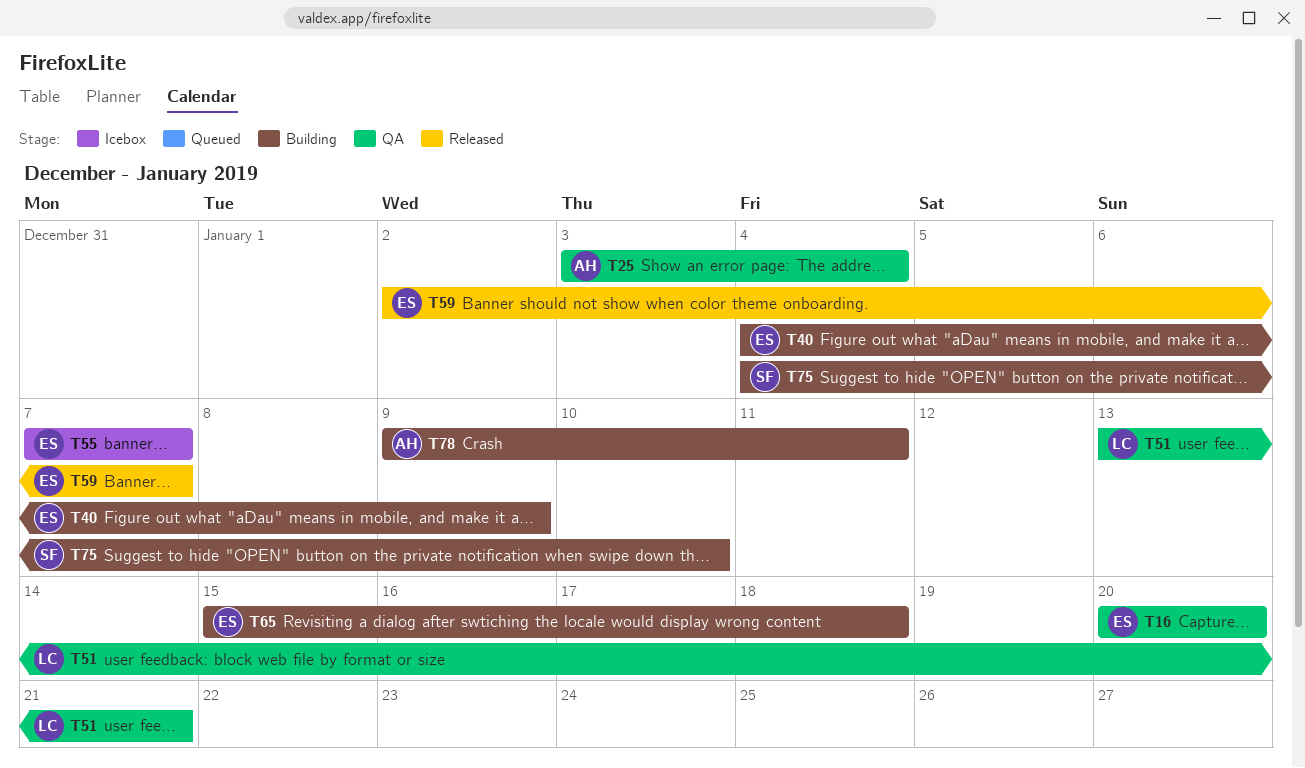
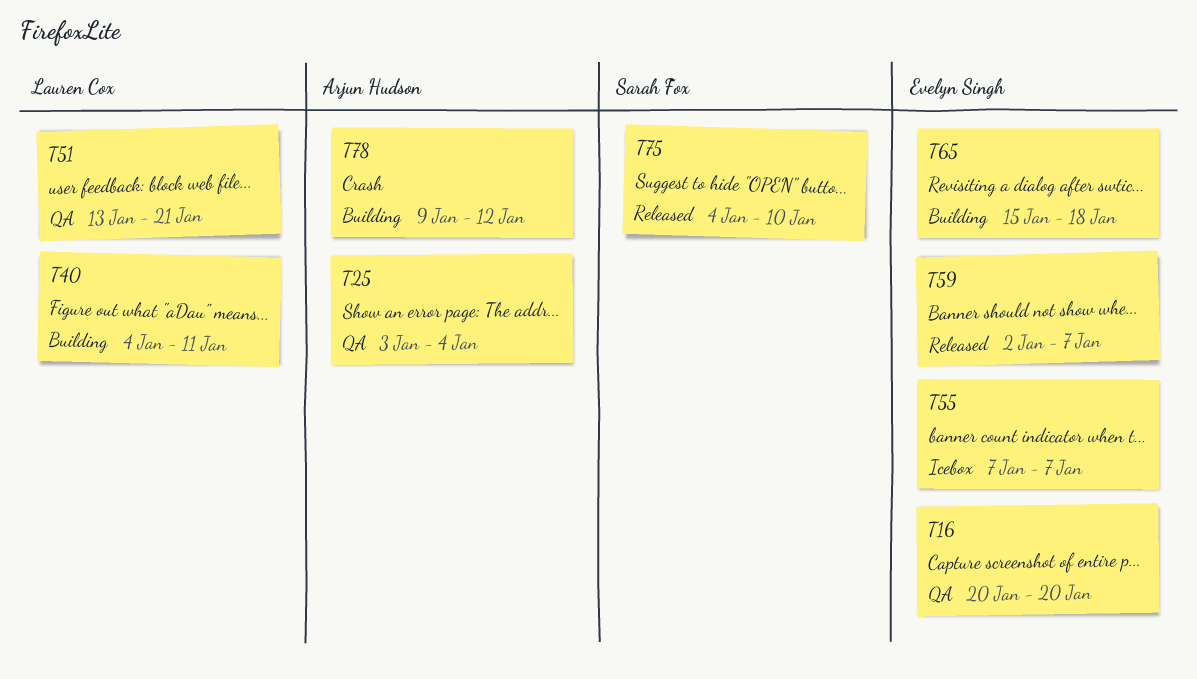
T40, owner: Evelyn Singh -> Lauren Cox
T40, due: Jan 9 -> Jan 11
T75, status: Building -> Released
T78, due: Jan 11 -> Jan 12

